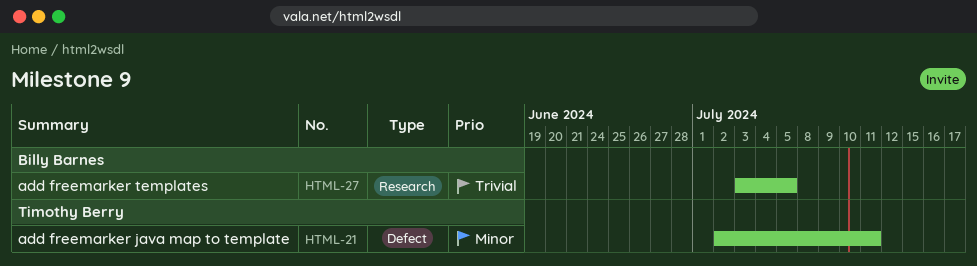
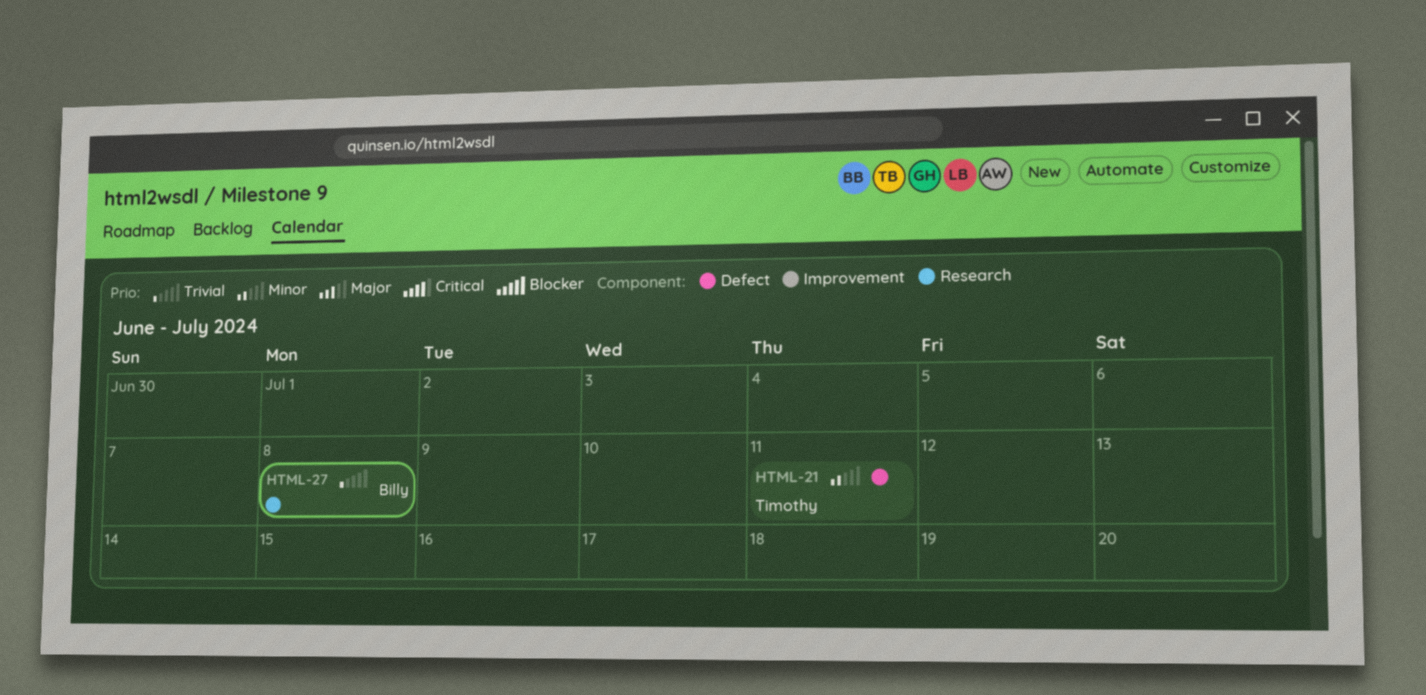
HTML-27, due: Jul 5 -> Jul 8

